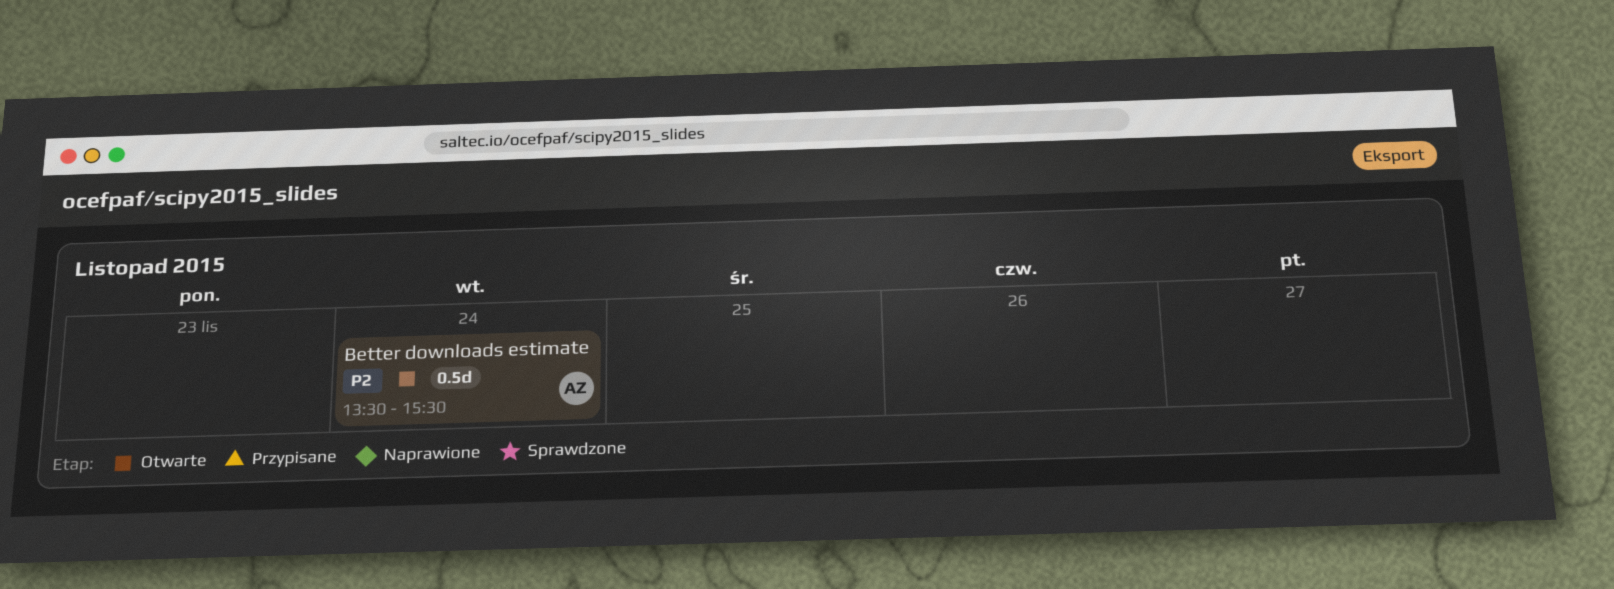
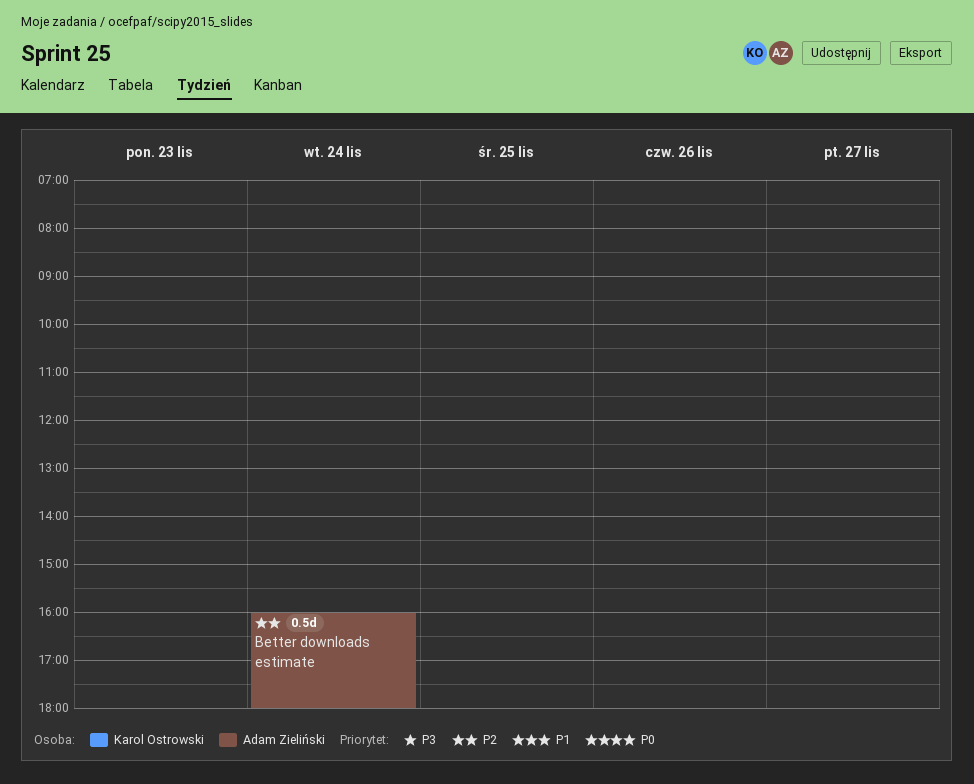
Better downloads estimate, begins: 13:30 -> 16:00
Better downloads estimate, ends: 15:30 -> 18:00

